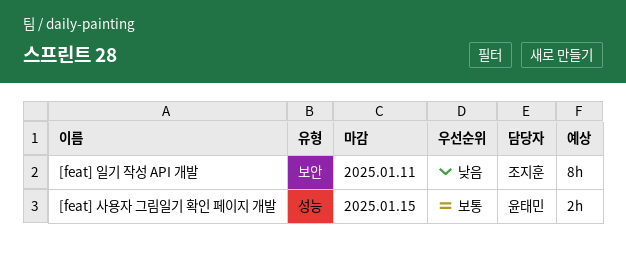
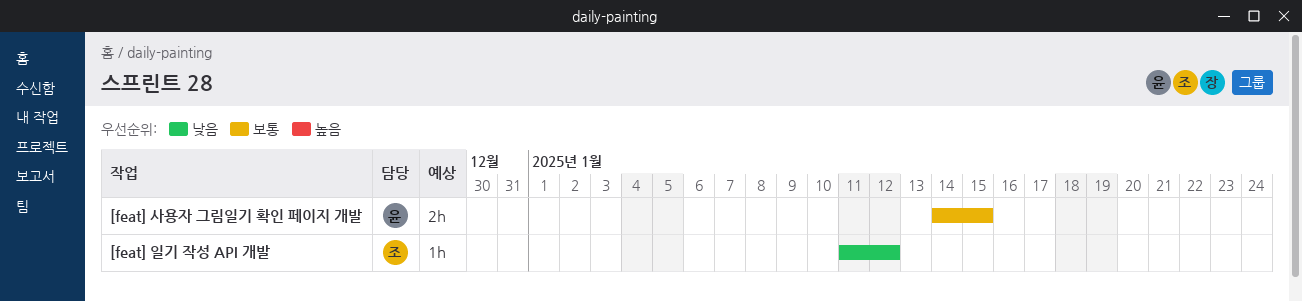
[feat] 일기 작성 API 개발, estimate: 8h -> 1h
[feat] 일기 작성 API 개발, due: Jan 11 -> Jan 12

